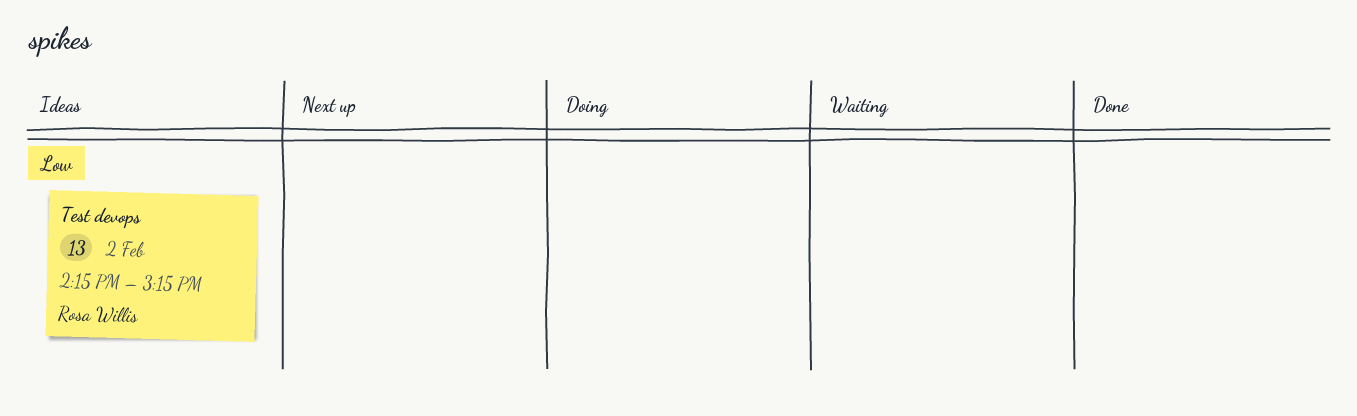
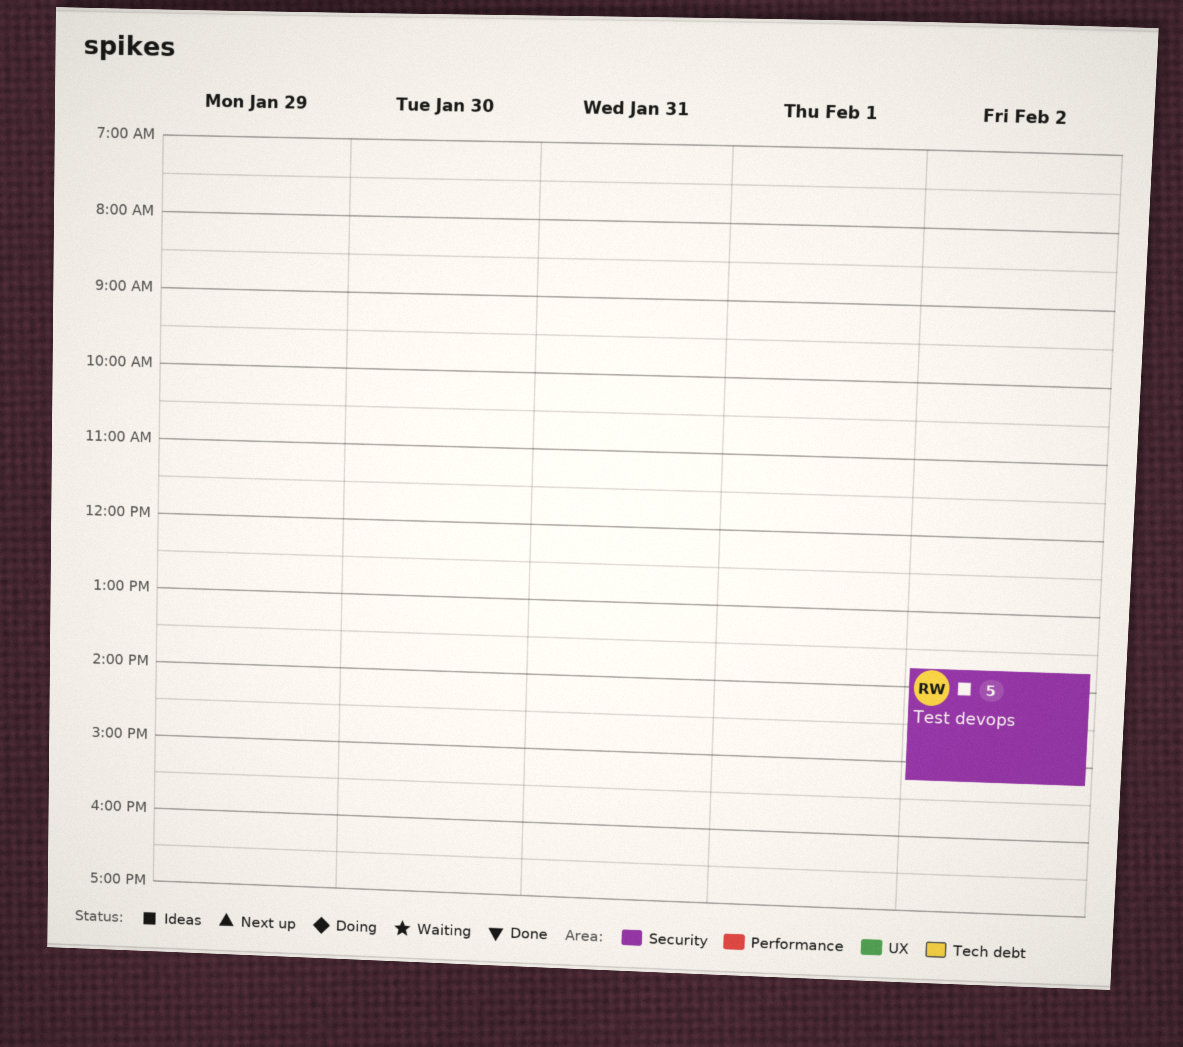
Test devops, estimate: 13 -> 5
Test devops, begins: 14:15 -> 13:45

